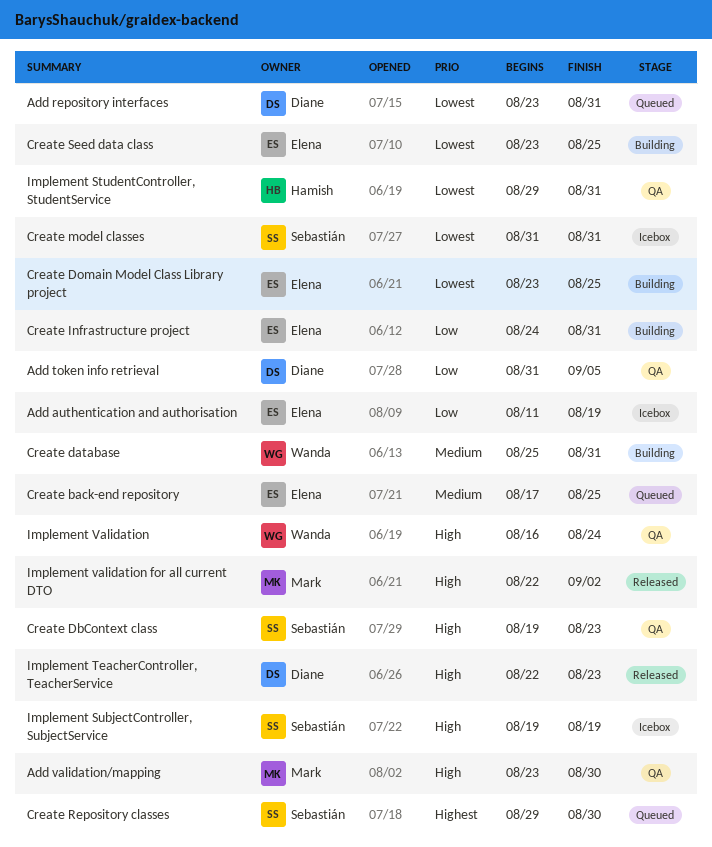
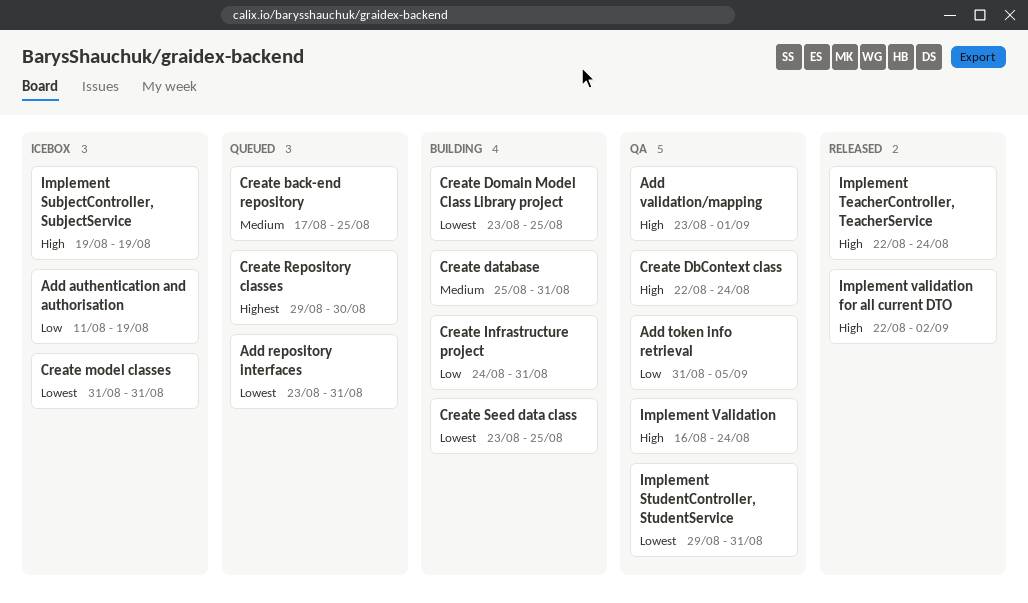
Add validation/mapping, due: Aug 30 -> Sep 1
Create DbContext class, start: Aug 19 -> Aug 22
Create DbContext class, due: Aug 23 -> Aug 24
Implement TeacherController, TeacherService, due: Aug 23 -> Aug 24

